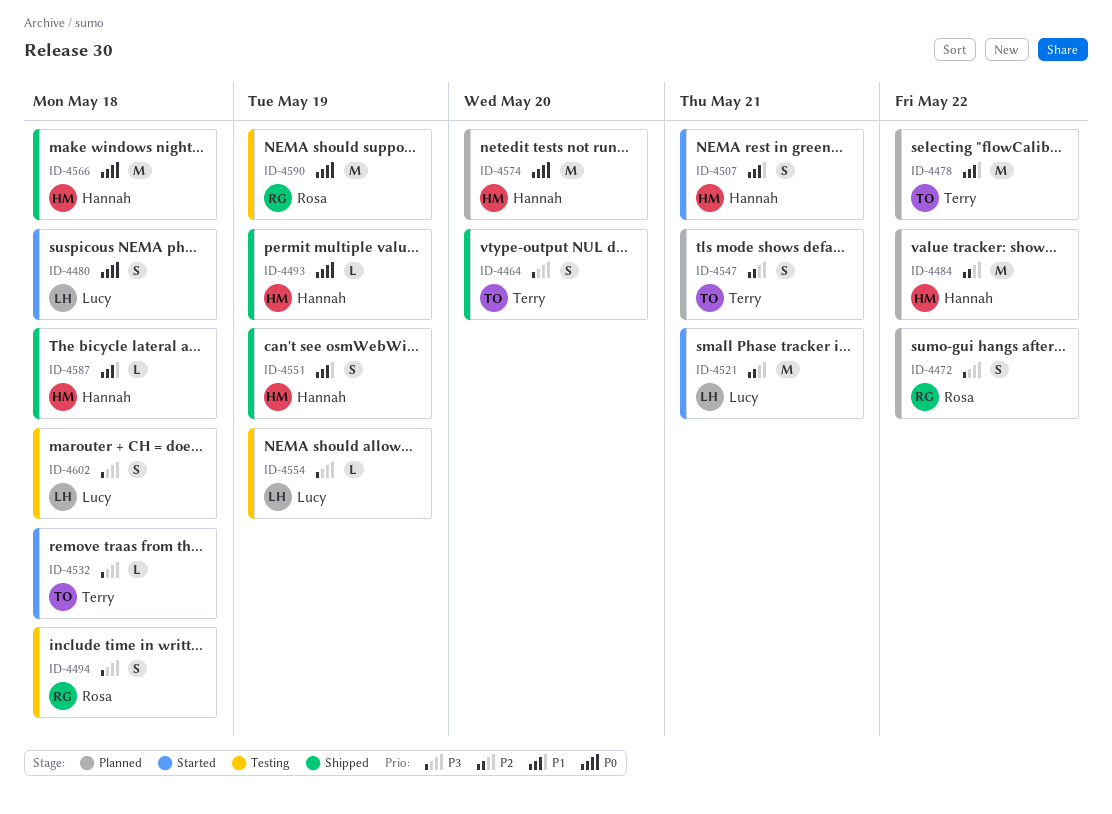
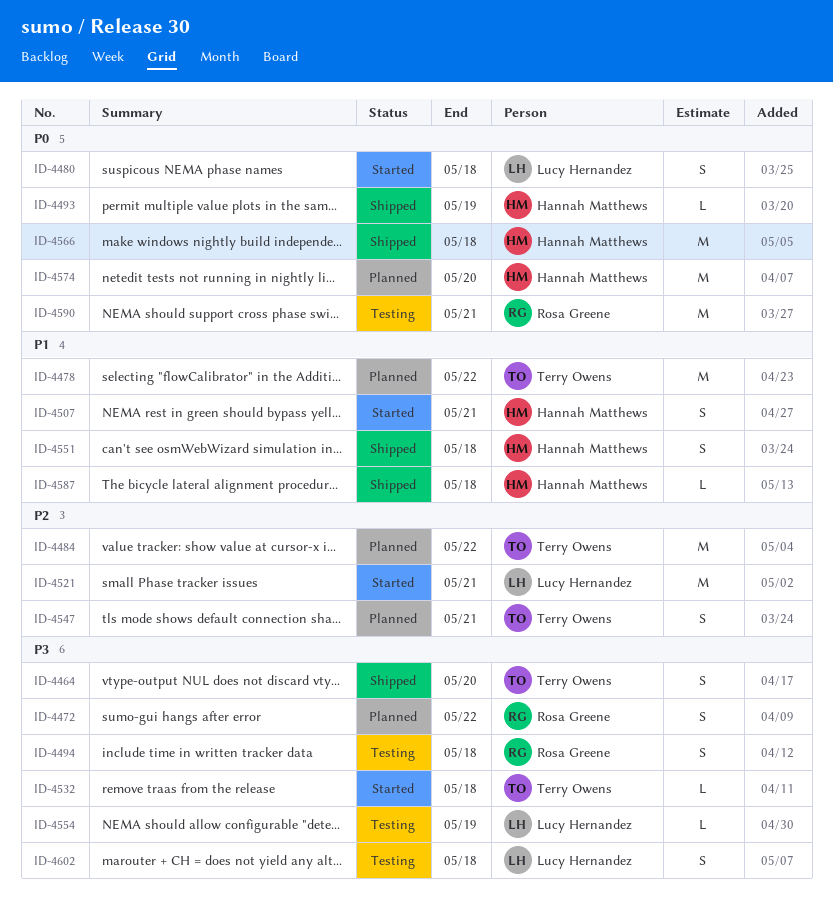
ID-4484, owner: Hannah Matthews -> Terry Owens
ID-4551, due: May 19 -> May 18
ID-4590, due: May 19 -> May 21

